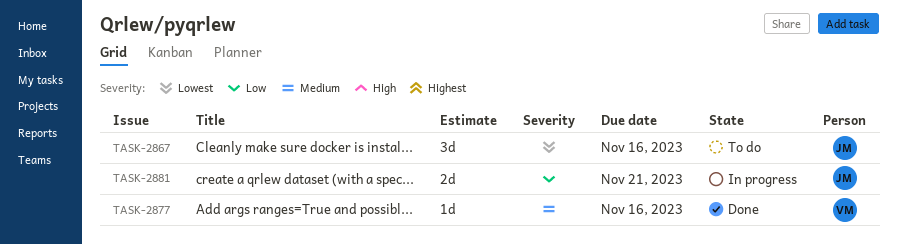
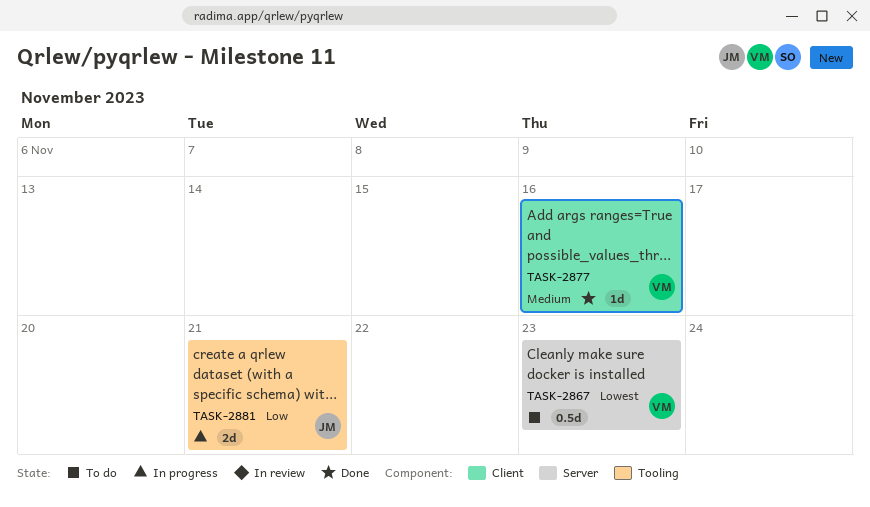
TASK-2867, owner: JM -> VM
TASK-2867, estimate: 3d -> 0.5d
TASK-2867, due: Nov 16 -> Nov 23

